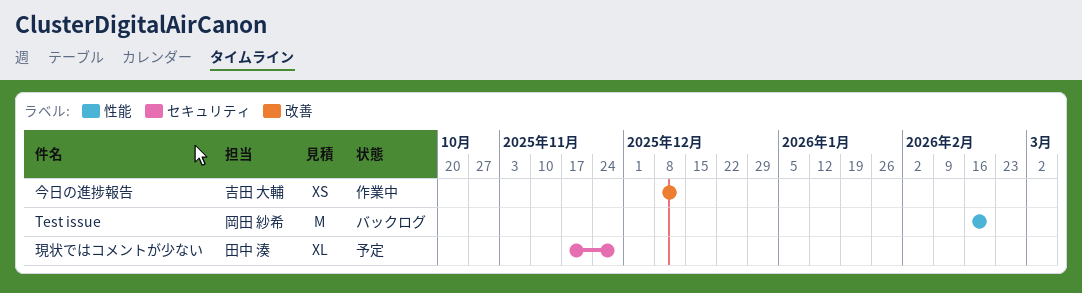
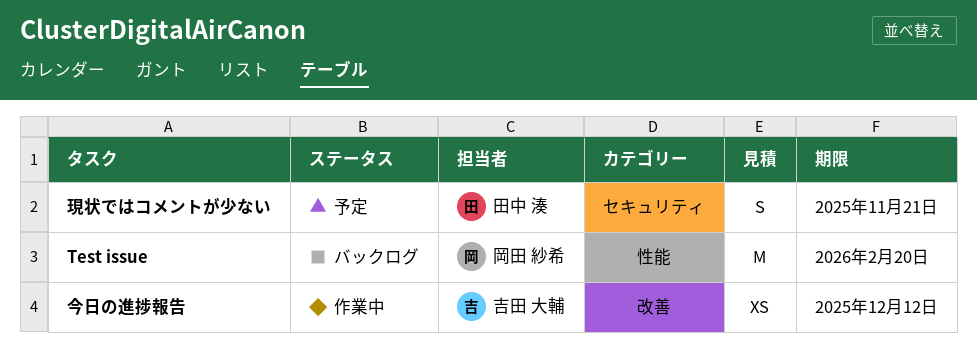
現状ではコメントが少ない, estimate: XL -> S
現状ではコメントが少ない, due: Nov 28 -> Nov 21

